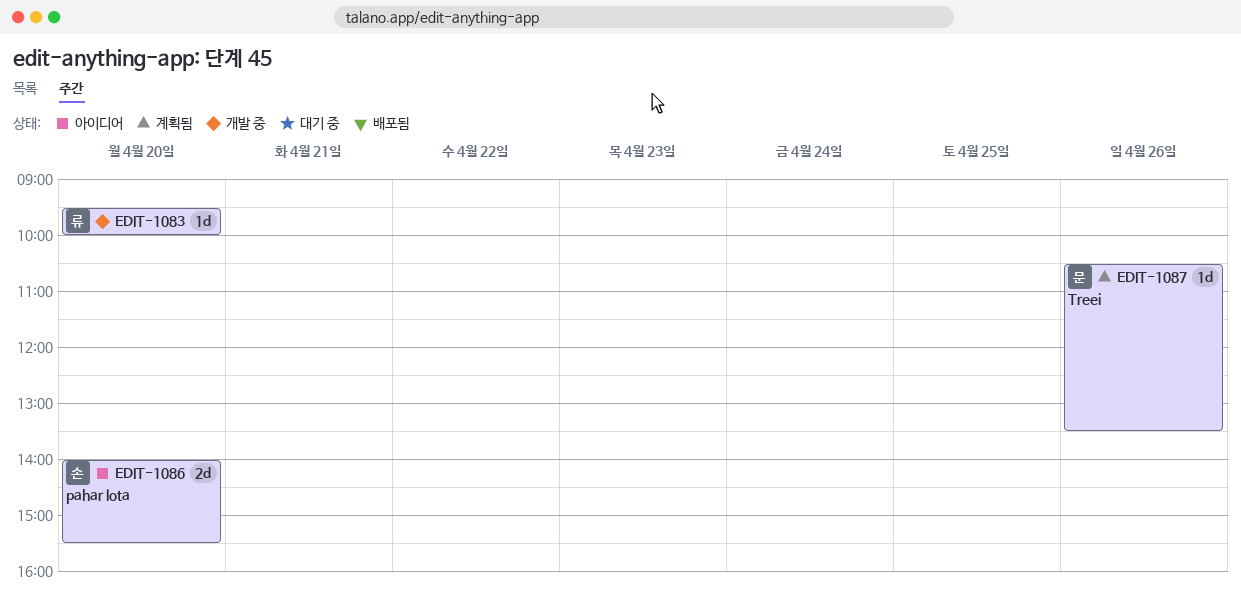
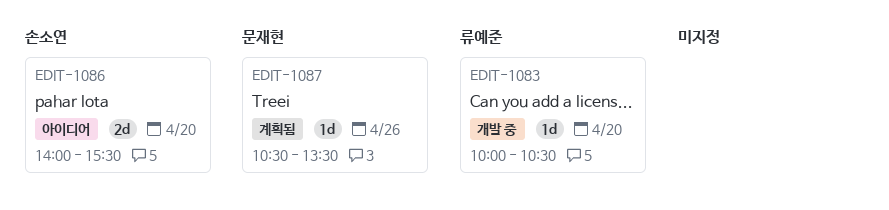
EDIT-1083, begins: 09:30 -> 10:00
EDIT-1083, ends: 10:00 -> 10:30

